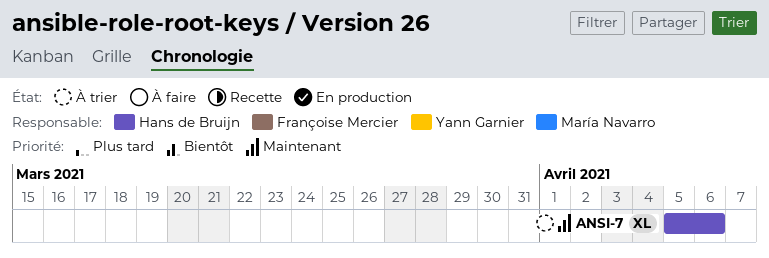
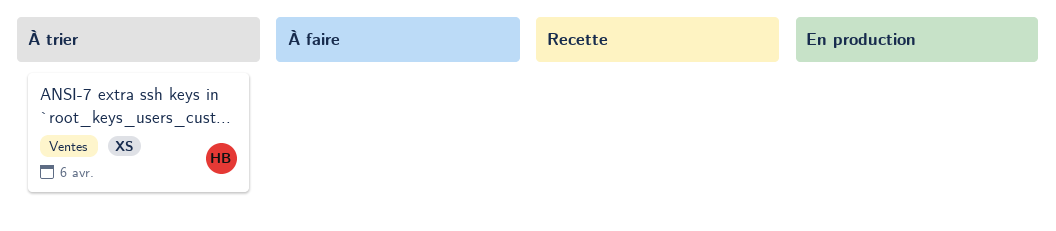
ANSI-7, estimate: XL -> XS

